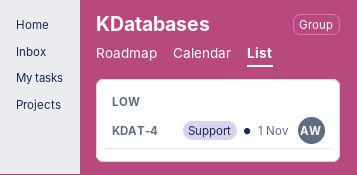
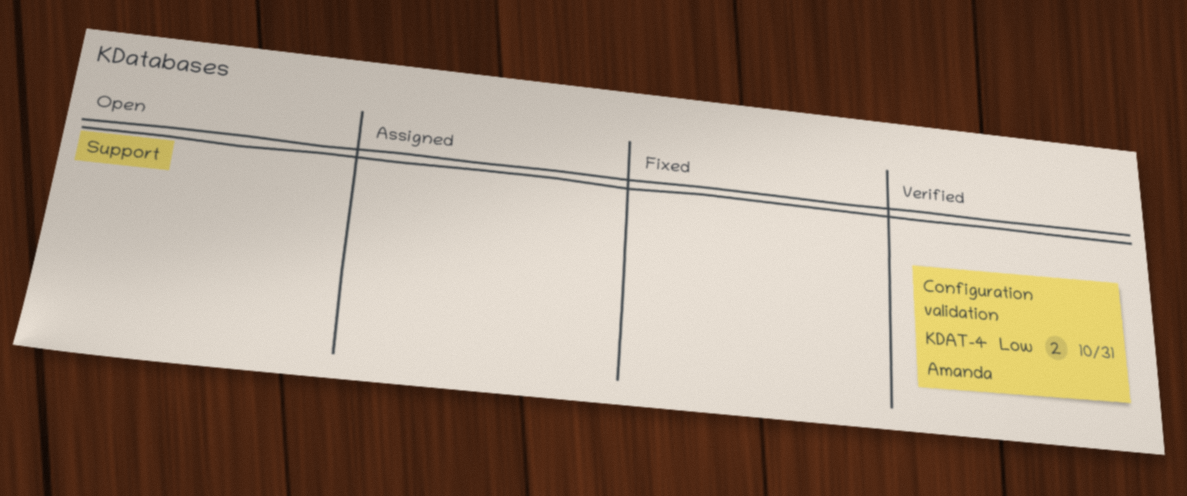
KDAT-4, estimate: 1 -> 2
KDAT-4, due: Nov 1 -> Oct 31

